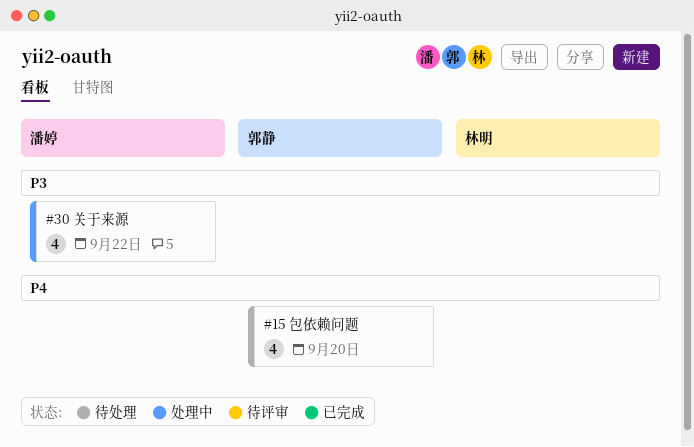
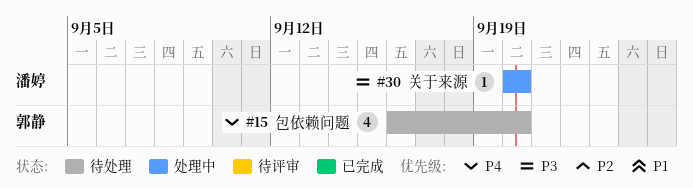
#30, estimate: 4 -> 1
#30, due: Sep 22 -> Sep 20

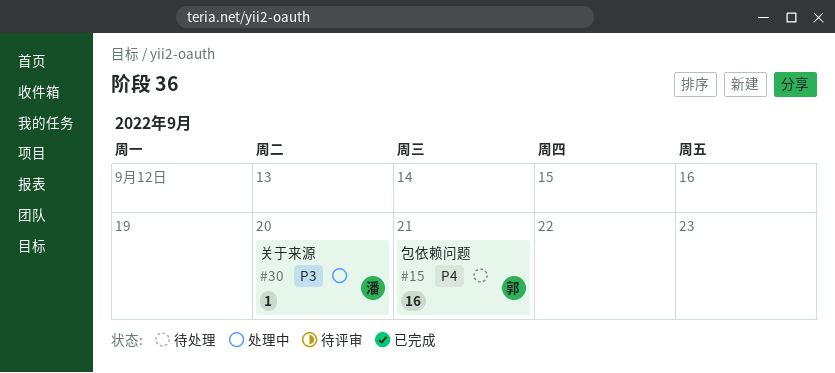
#15, estimate: 4 -> 16
#15, due: Sep 20 -> Sep 21

